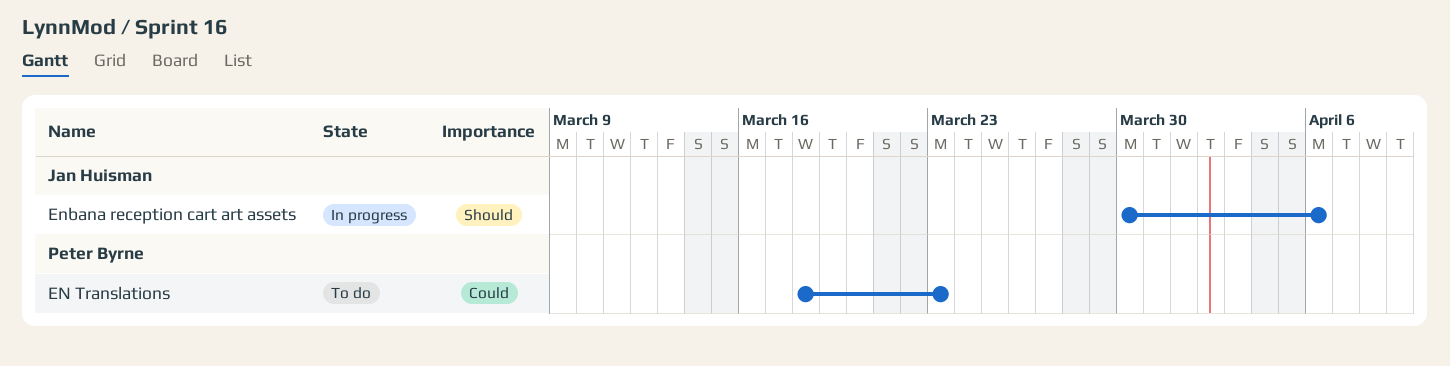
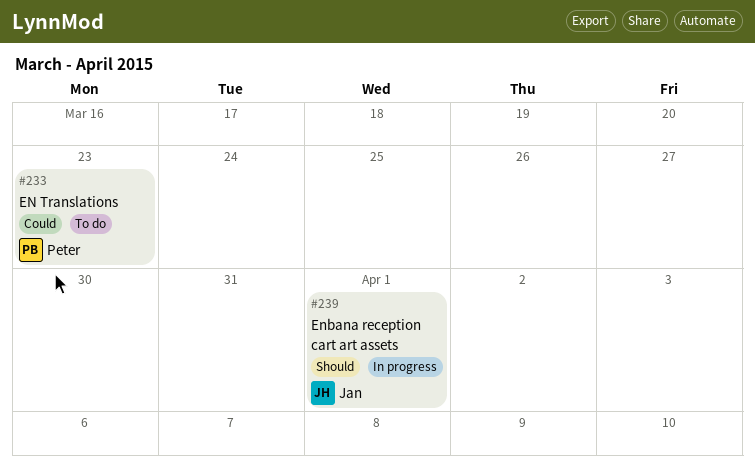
Enbana reception cart art assets, due: Apr 6 -> Apr 1

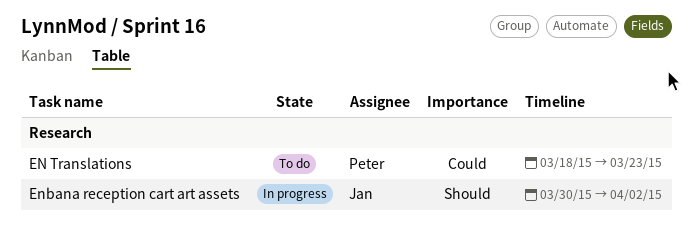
Enbana reception cart art assets, due: Apr 1 -> Apr 2

